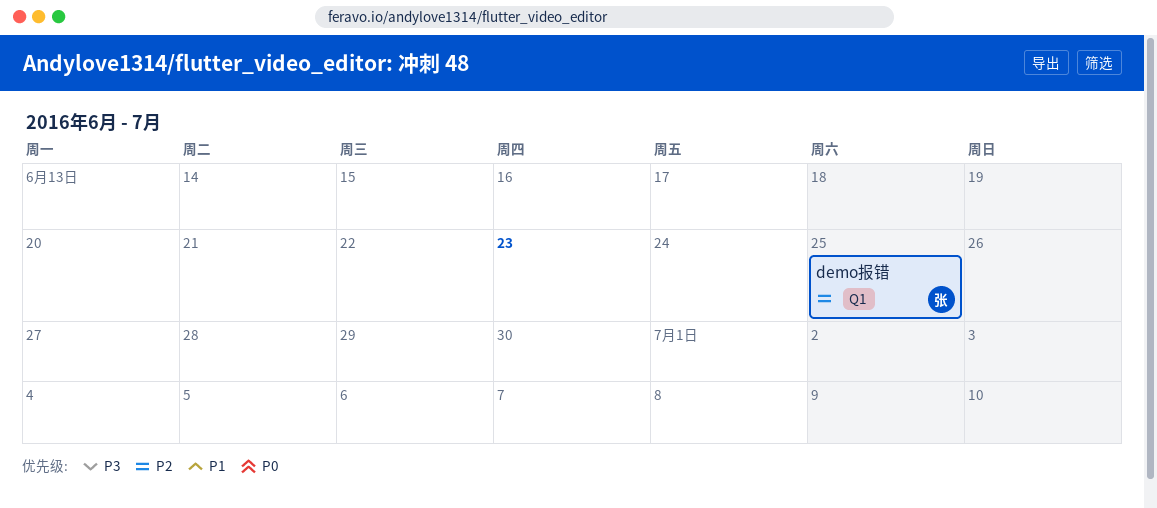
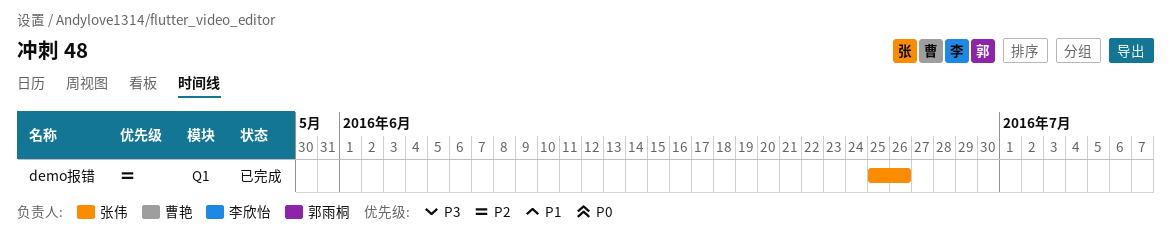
demo报错, due: Jun 25 -> Jun 26

